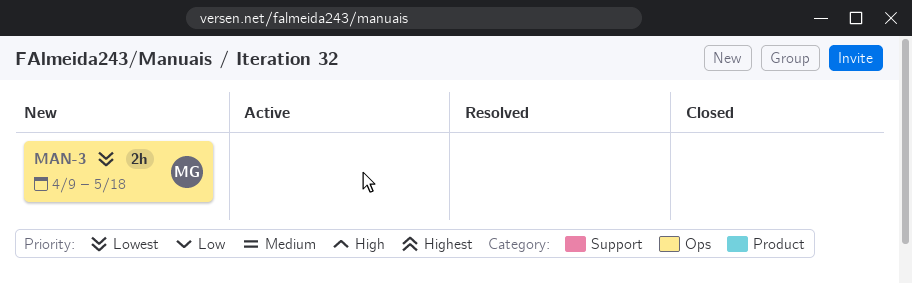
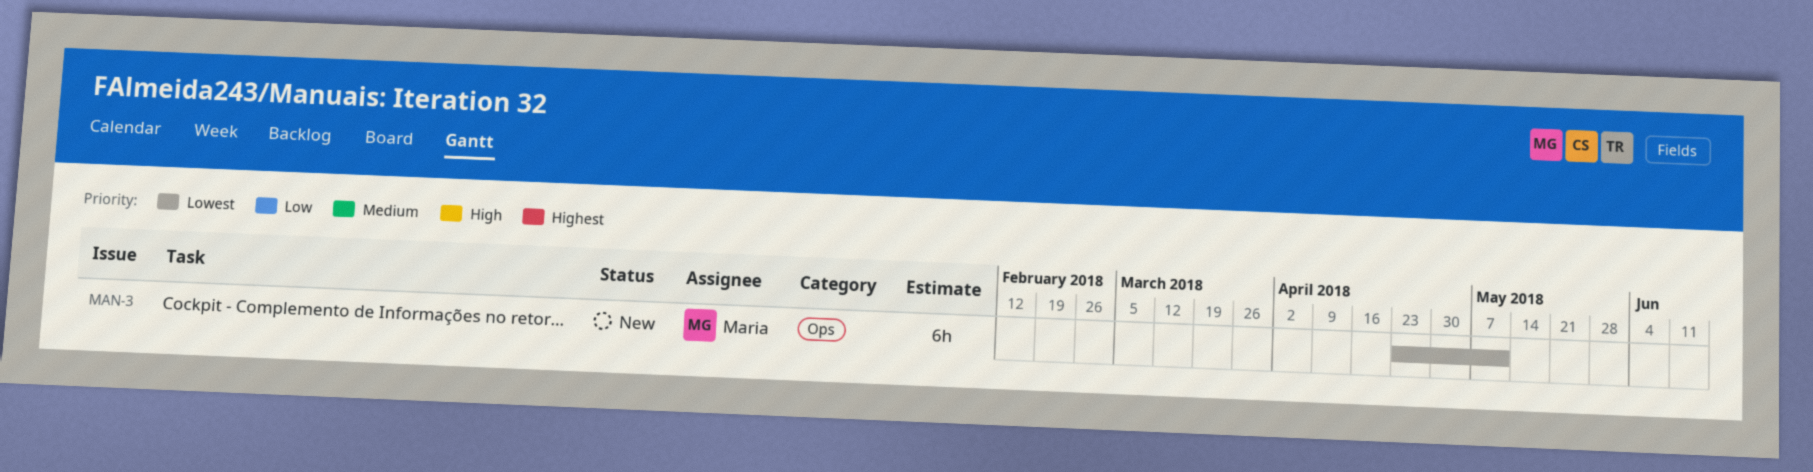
MAN-3, estimate: 2h -> 6h
MAN-3, start: Apr 9 -> Apr 23
MAN-3, due: May 18 -> May 11

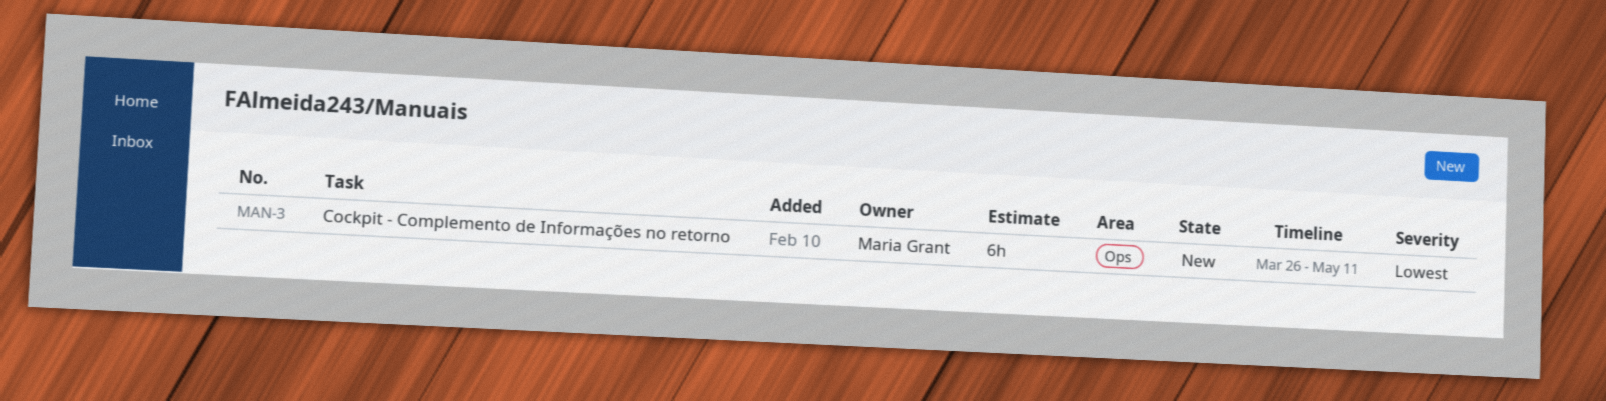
MAN-3, start: Apr 23 -> Mar 26

